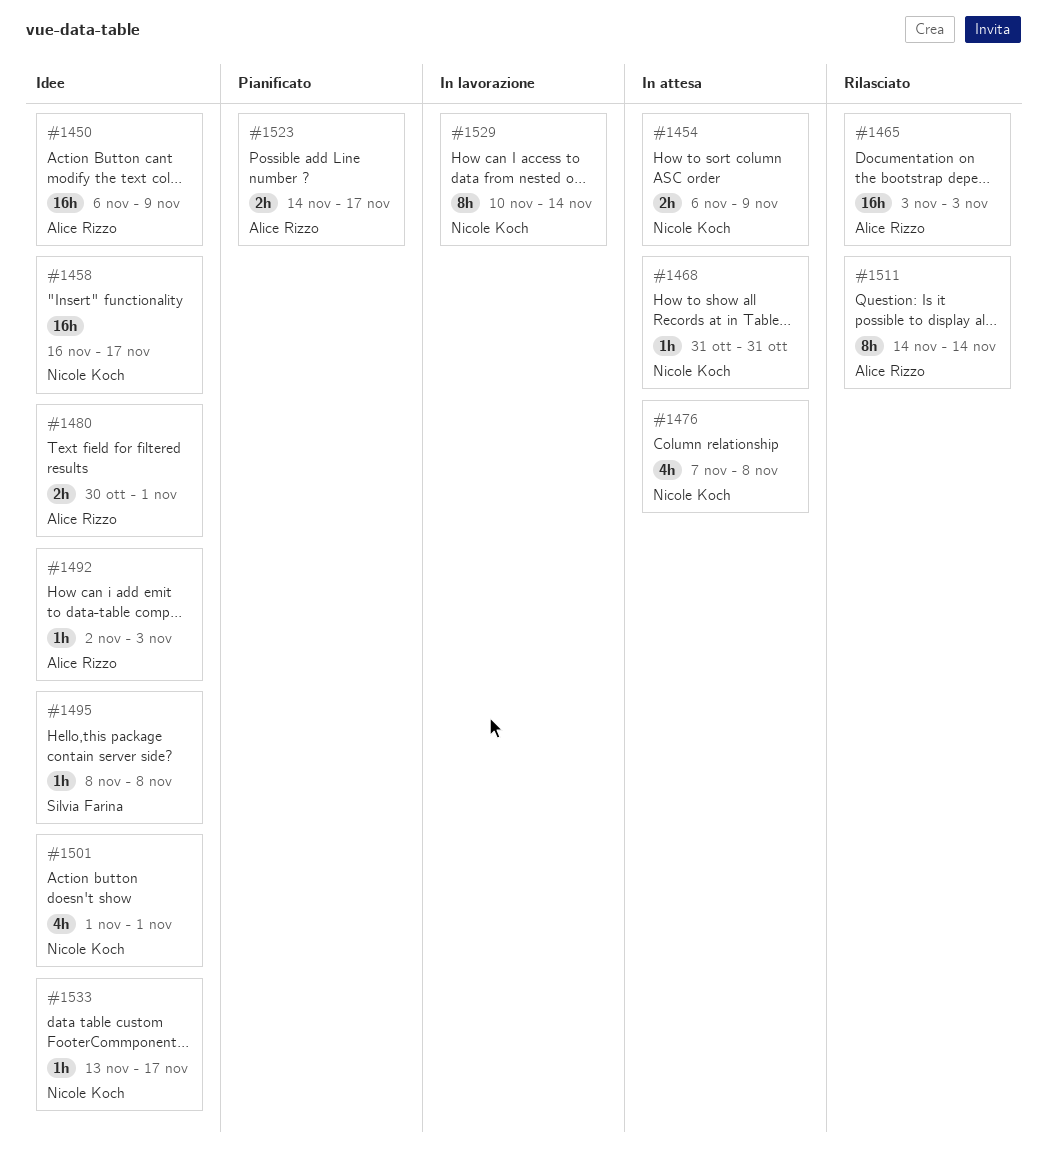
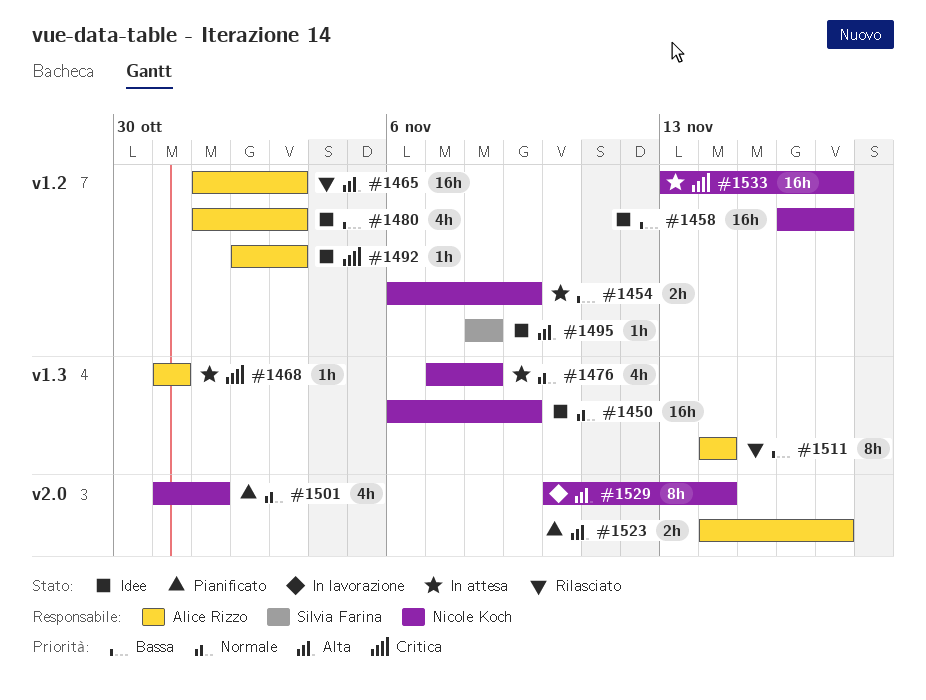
#1450, owner: Alice Rizzo -> Nicole Koch
#1465, start: Nov 3 -> Nov 1
#1468, owner: Nicole Koch -> Alice Rizzo
#1480, estimate: 2h -> 4h
#1480, start: Oct 30 -> Nov 1
#1480, due: Nov 1 -> Nov 3
#1501, status: Idee -> Pianificato
#1501, start: Nov 1 -> Oct 31
#1533, status: Idee -> In attesa
#1533, estimate: 1h -> 16h

